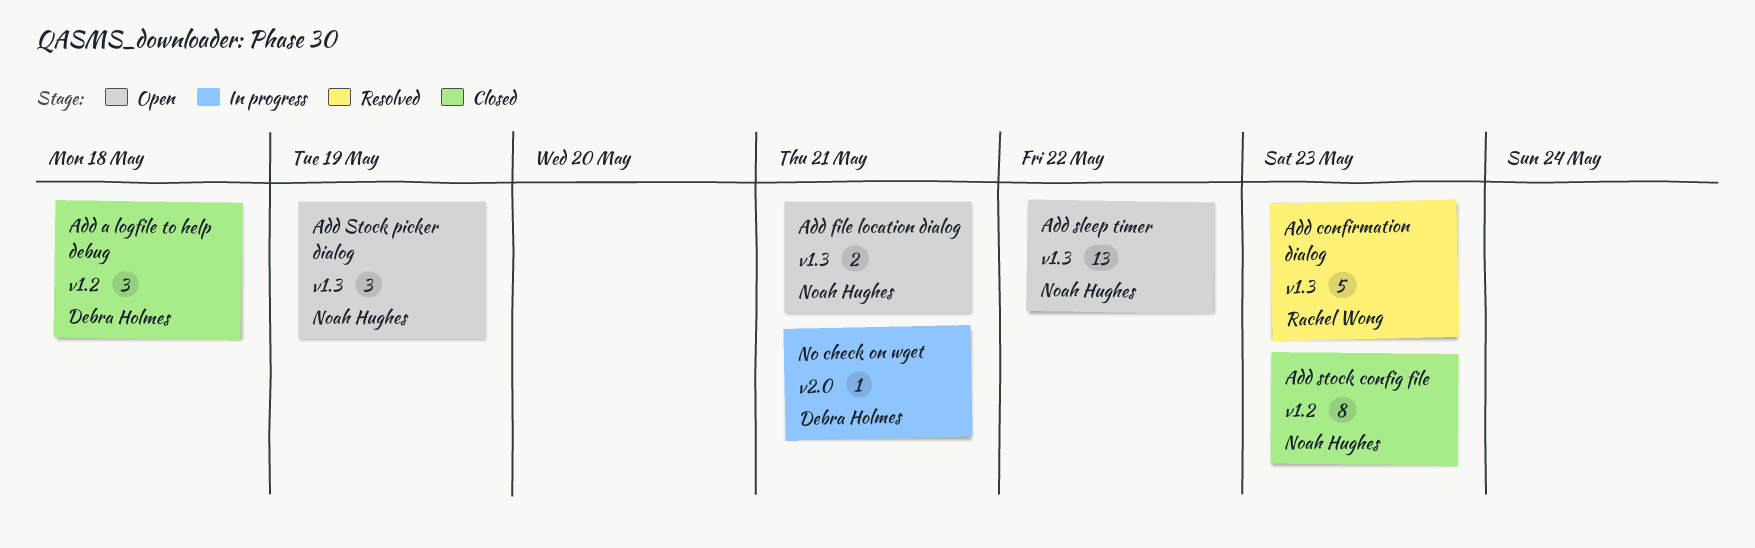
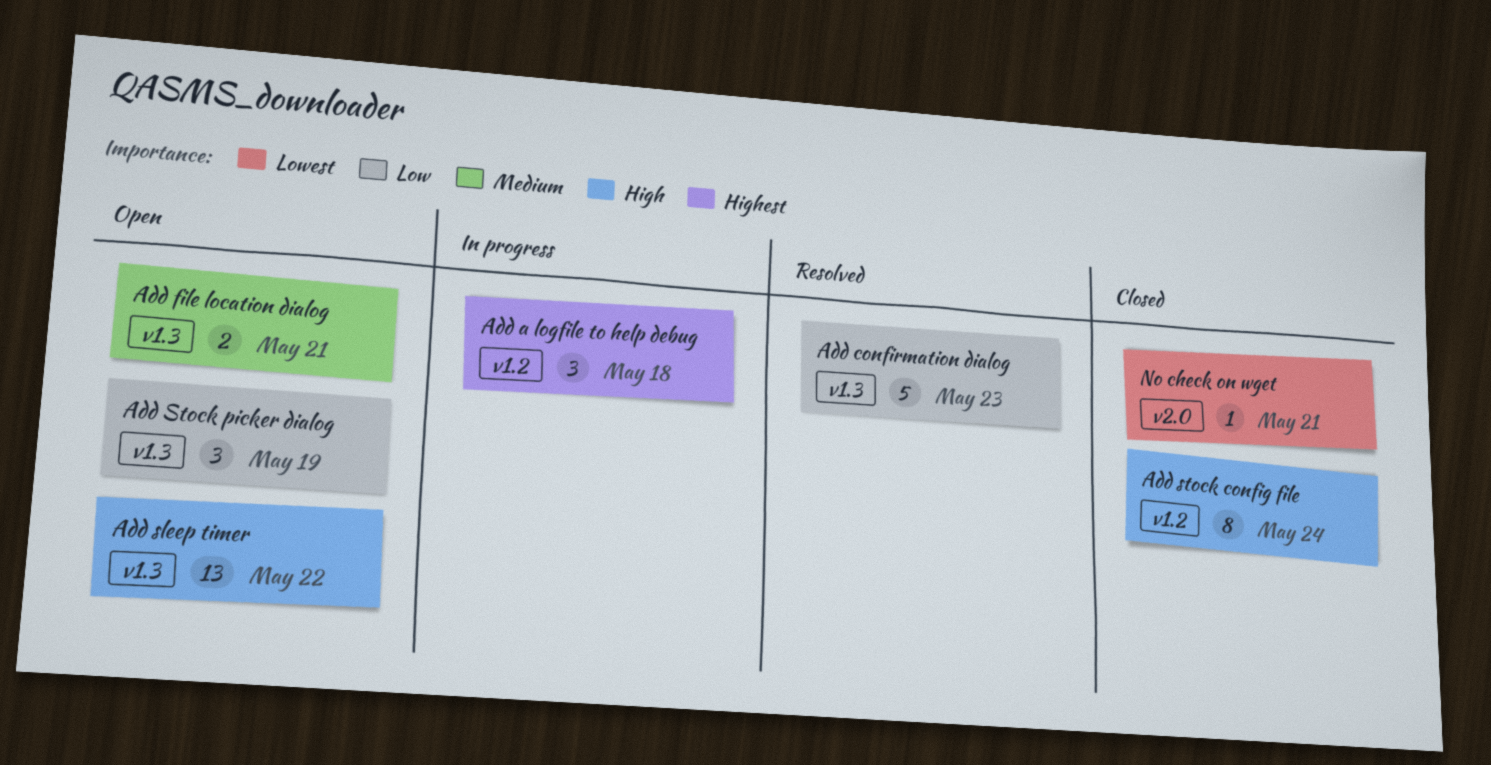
Add a logfile to help debug, status: Closed -> In progress
Add stock config file, due: May 23 -> May 24
No check on wget, status: In progress -> Closed

